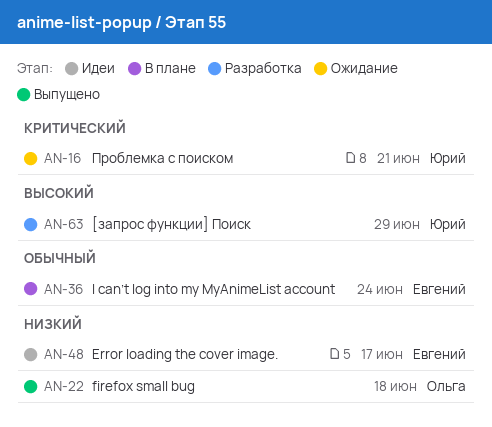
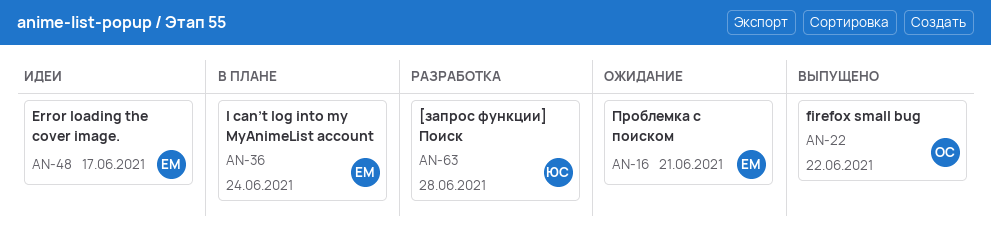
AN-16, owner: Юрий -> Евгений
AN-22, due: Jun 18 -> Jun 22
AN-63, due: Jun 29 -> Jun 28

